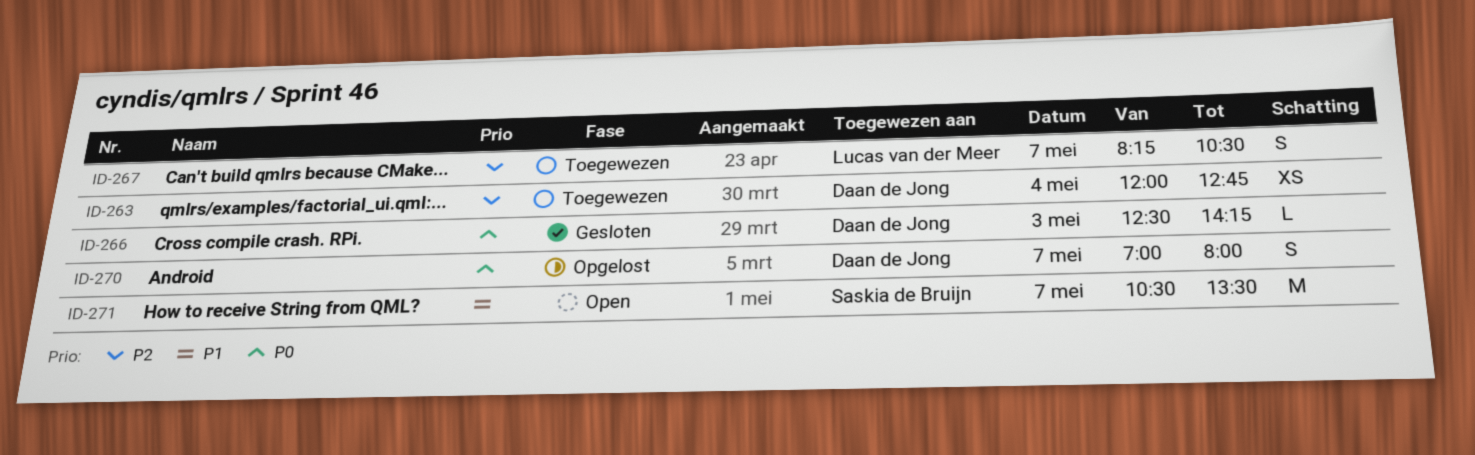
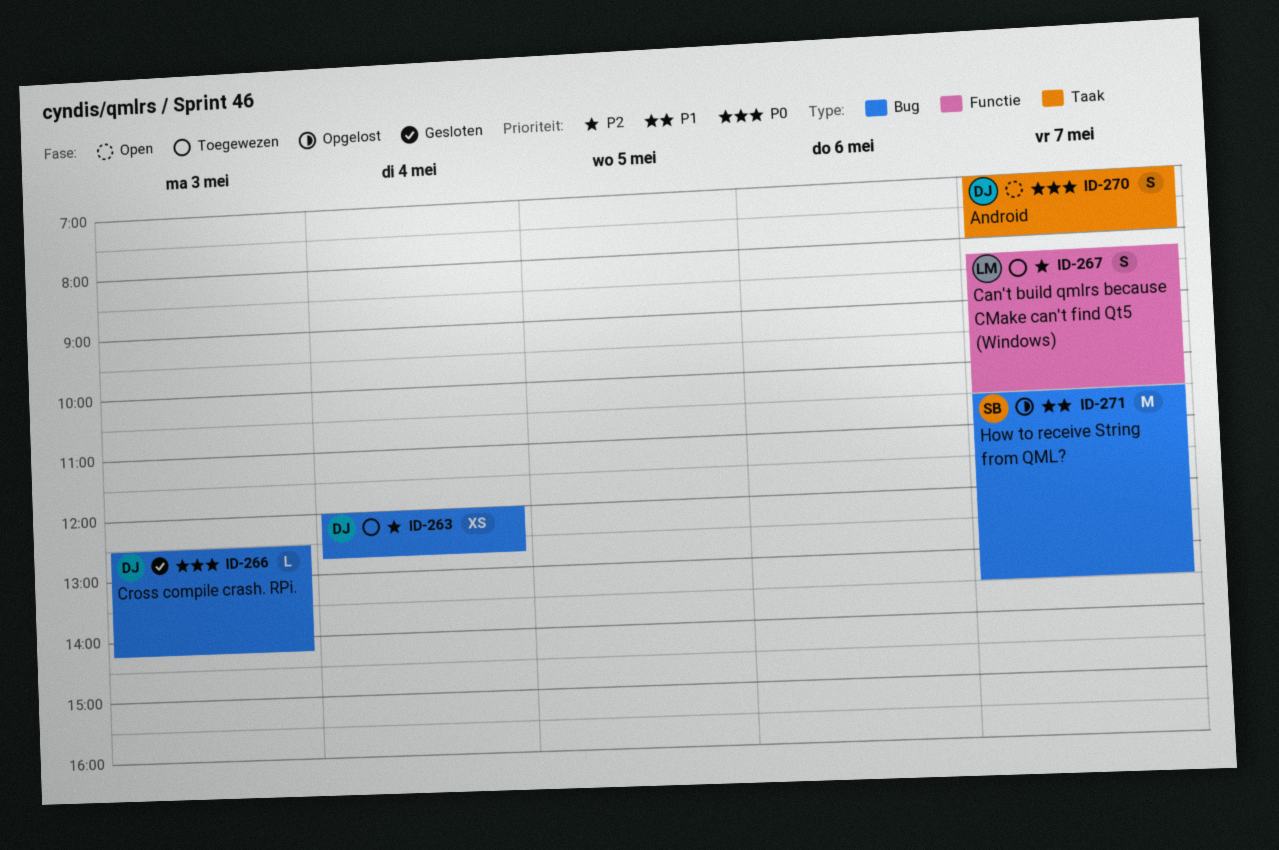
ID-270, status: Opgelost -> Open
ID-271, status: Open -> Opgelost

